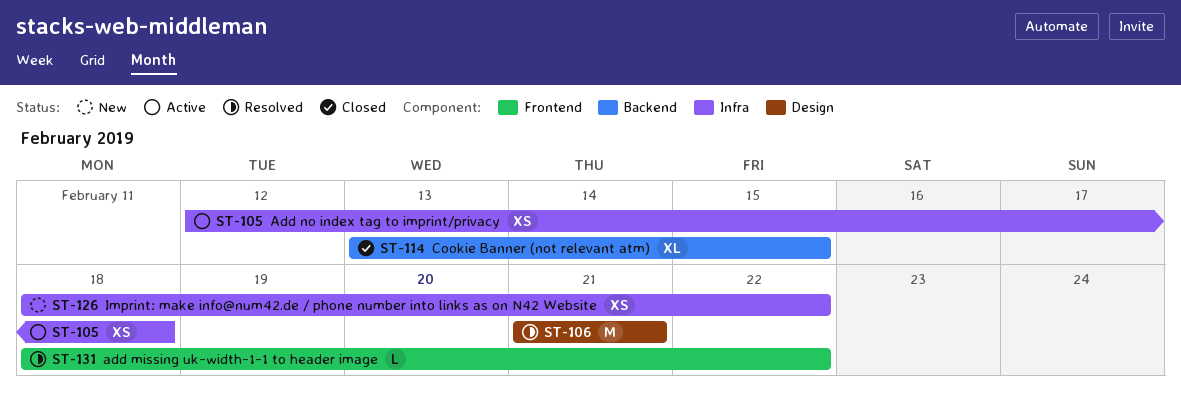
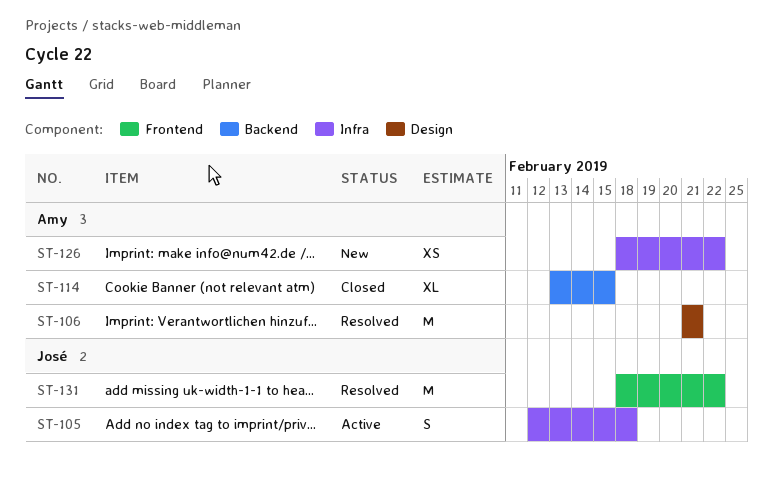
ST-105, estimate: XS -> S
ST-131, estimate: L -> M

